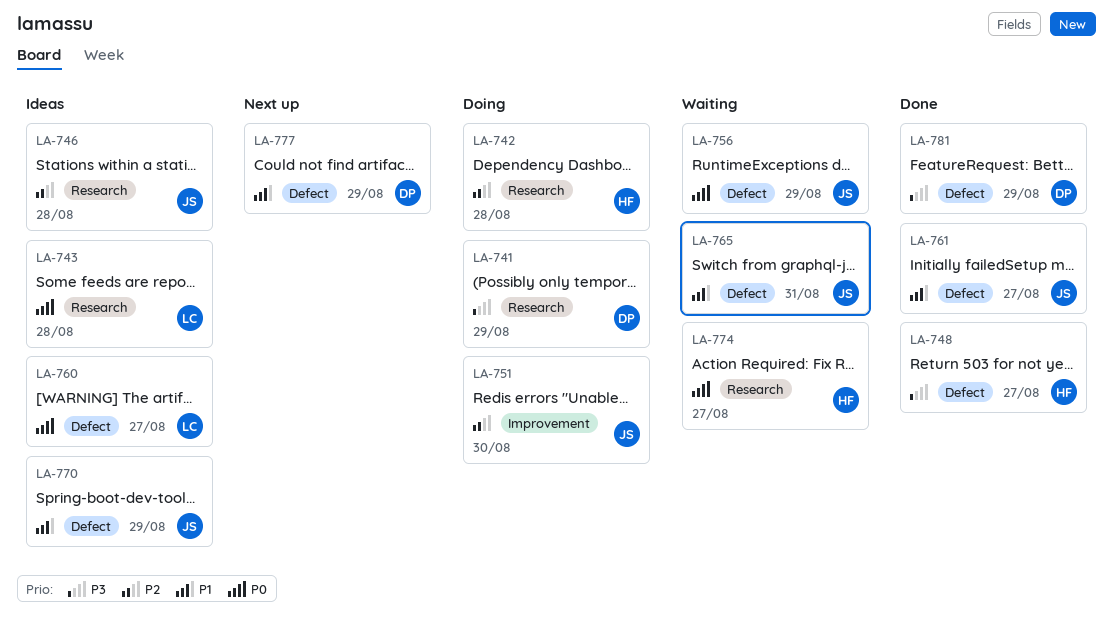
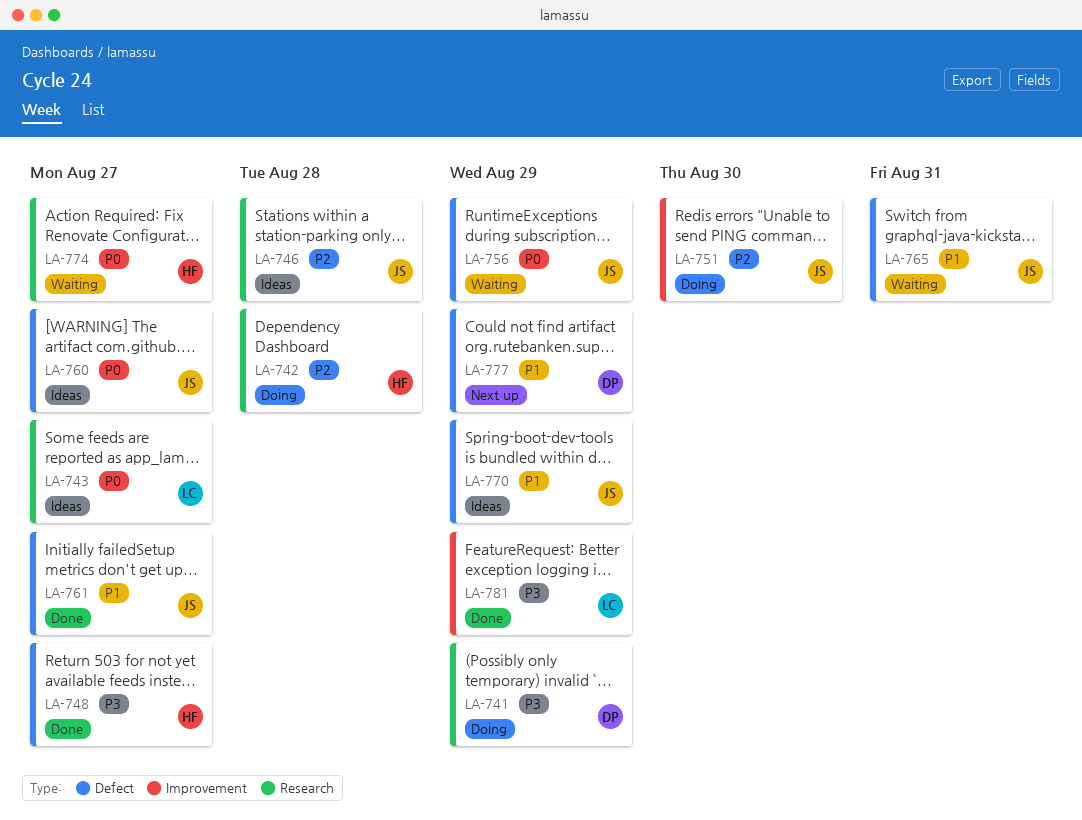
LA-743, due: Aug 28 -> Aug 27
LA-760, owner: LC -> JS
LA-781, owner: DP -> LC
LA-781, label: Defect -> Improvement

